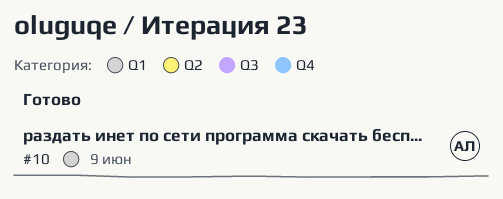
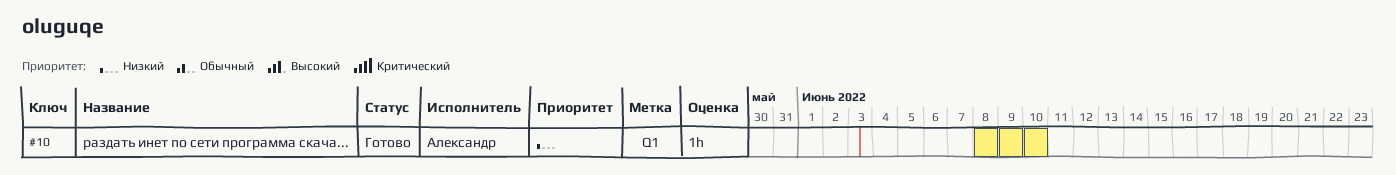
#10, due: Jun 9 -> Jun 10

